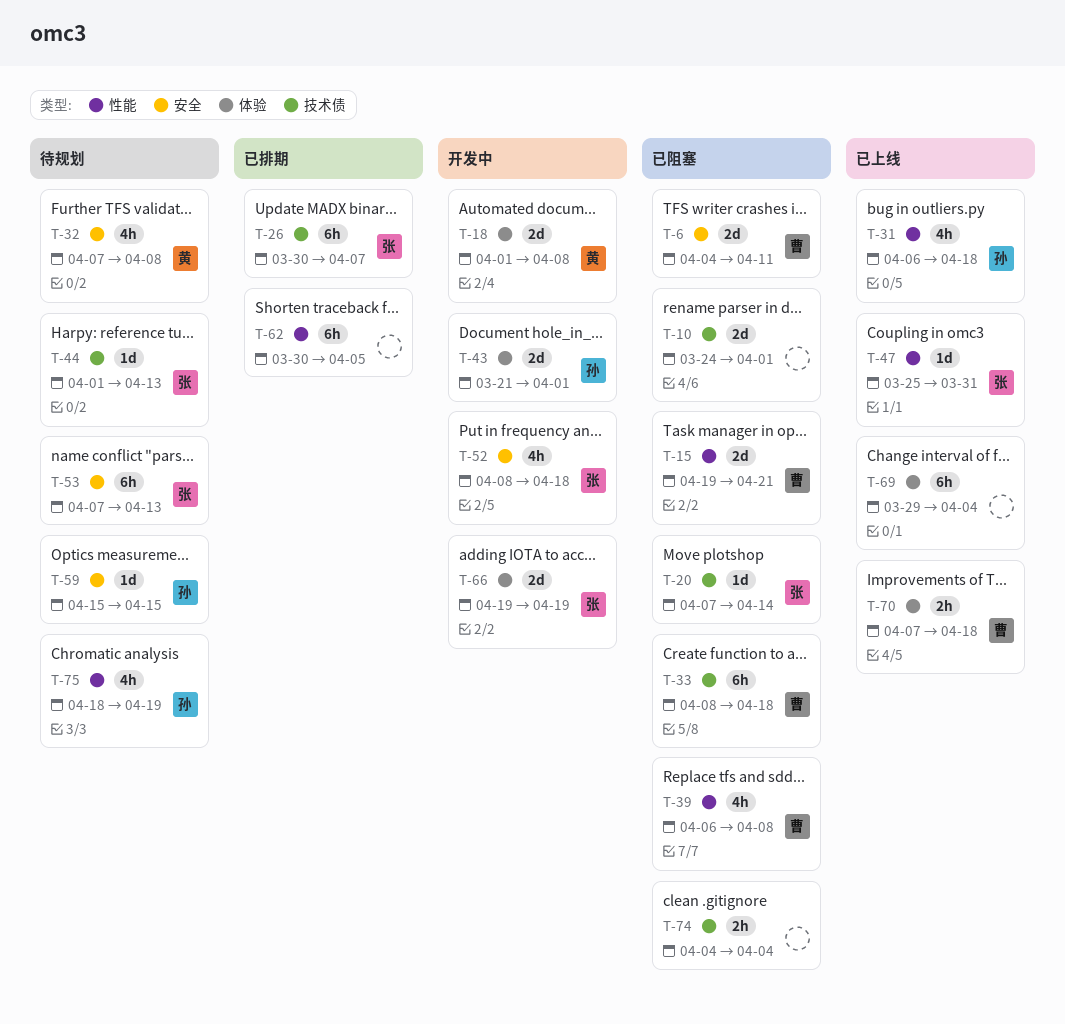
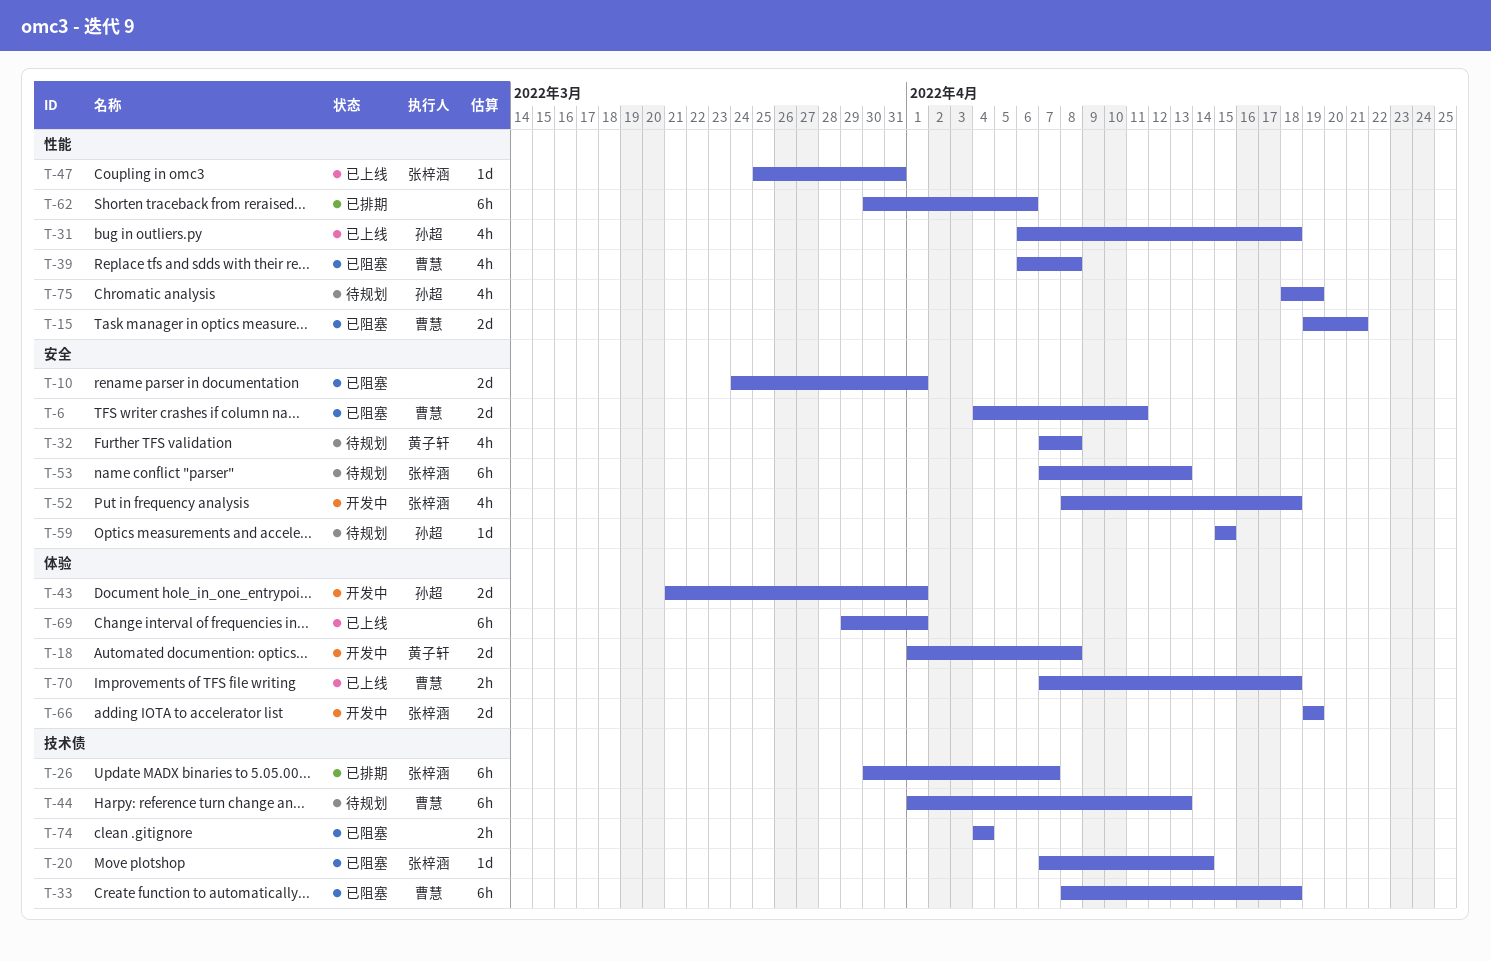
T-10, label: 技术债 -> 安全
T-44, owner: 张梓涵 -> 曹慧
T-44, estimate: 1d -> 6h
T-62, due: Apr 5 -> Apr 6
T-69, due: Apr 4 -> Apr 1

